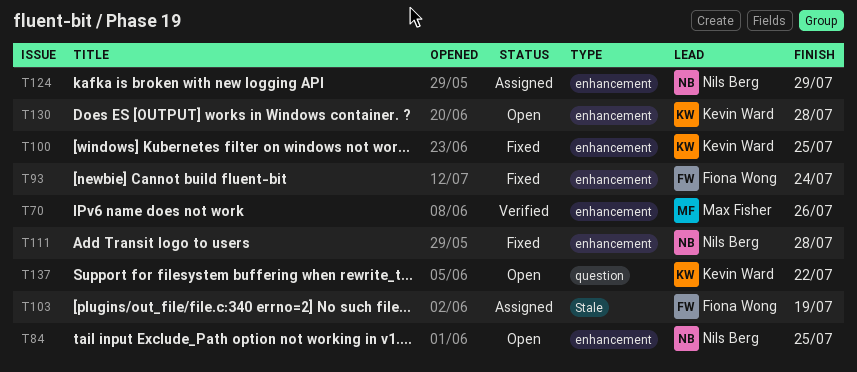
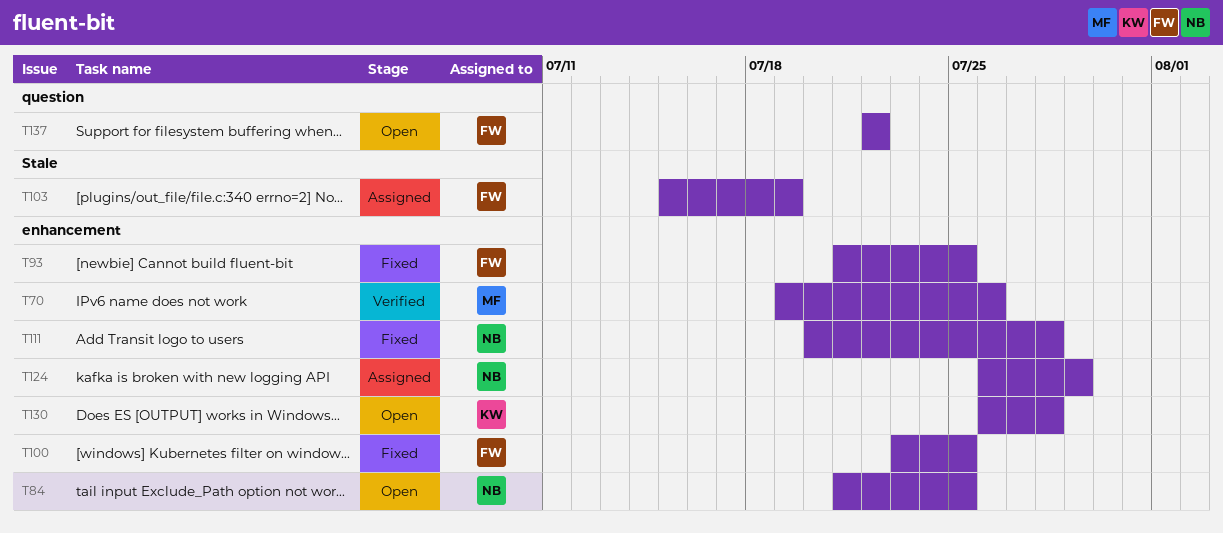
T93, due: Jul 24 -> Jul 25
T100, owner: Kevin Ward -> Fiona Wong
T137, owner: Kevin Ward -> Fiona Wong

